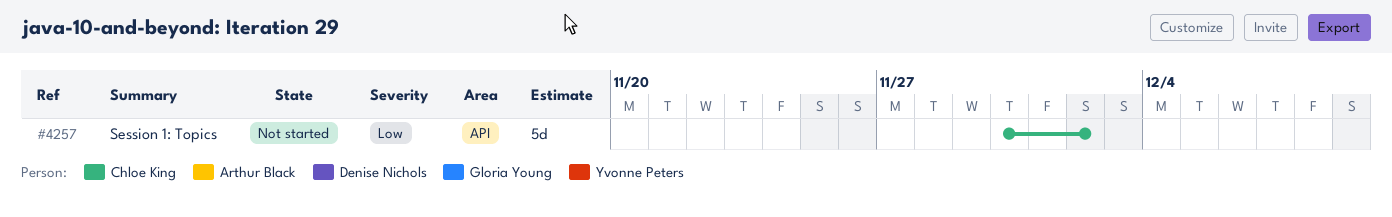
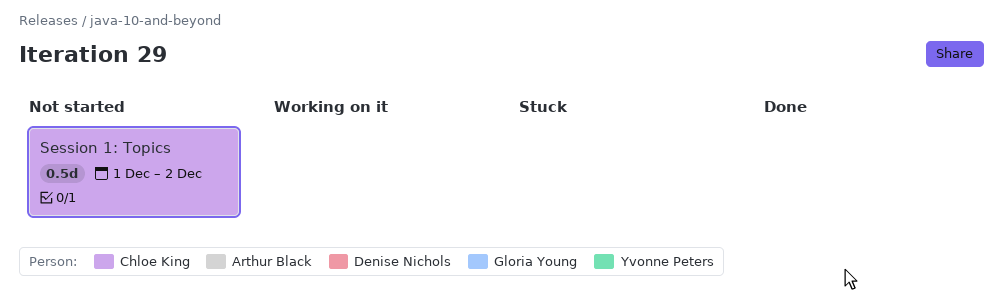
Session 1: Topics, estimate: 5d -> 0.5d
Session 1: Topics, start: Nov 30 -> Dec 1

